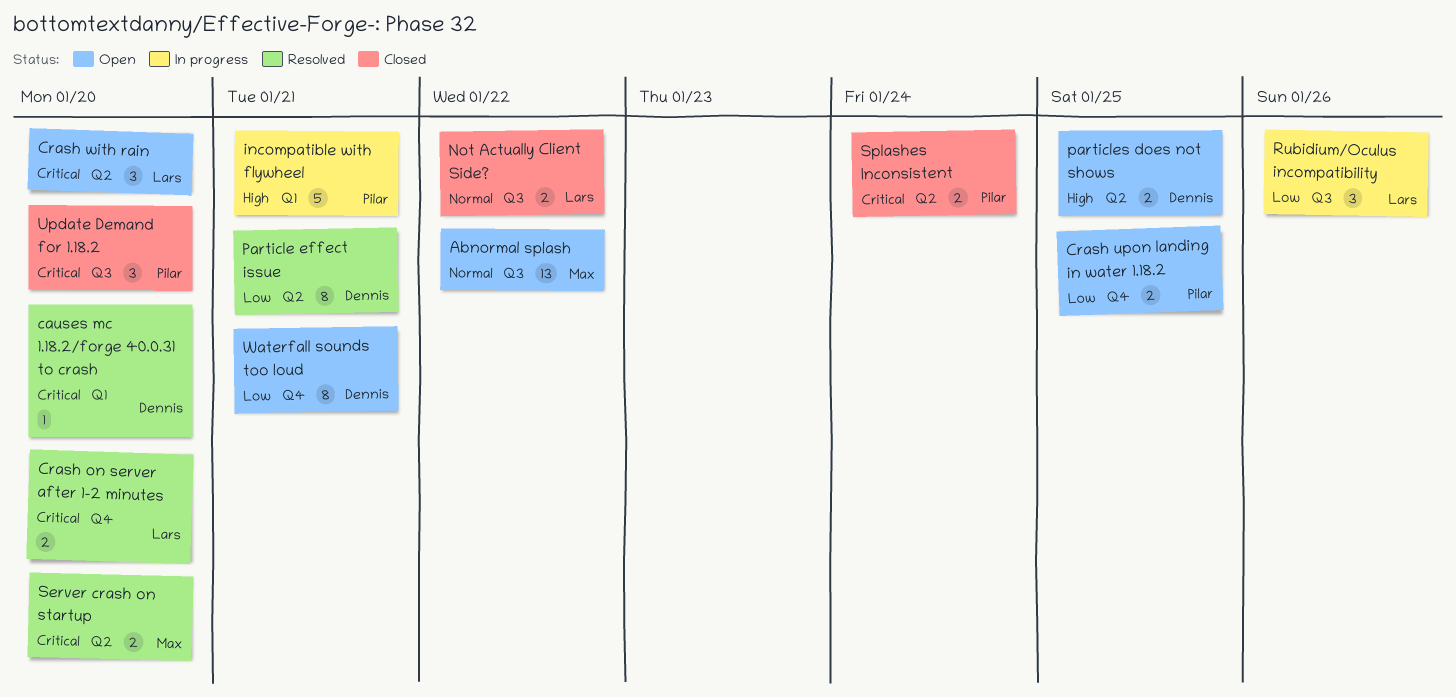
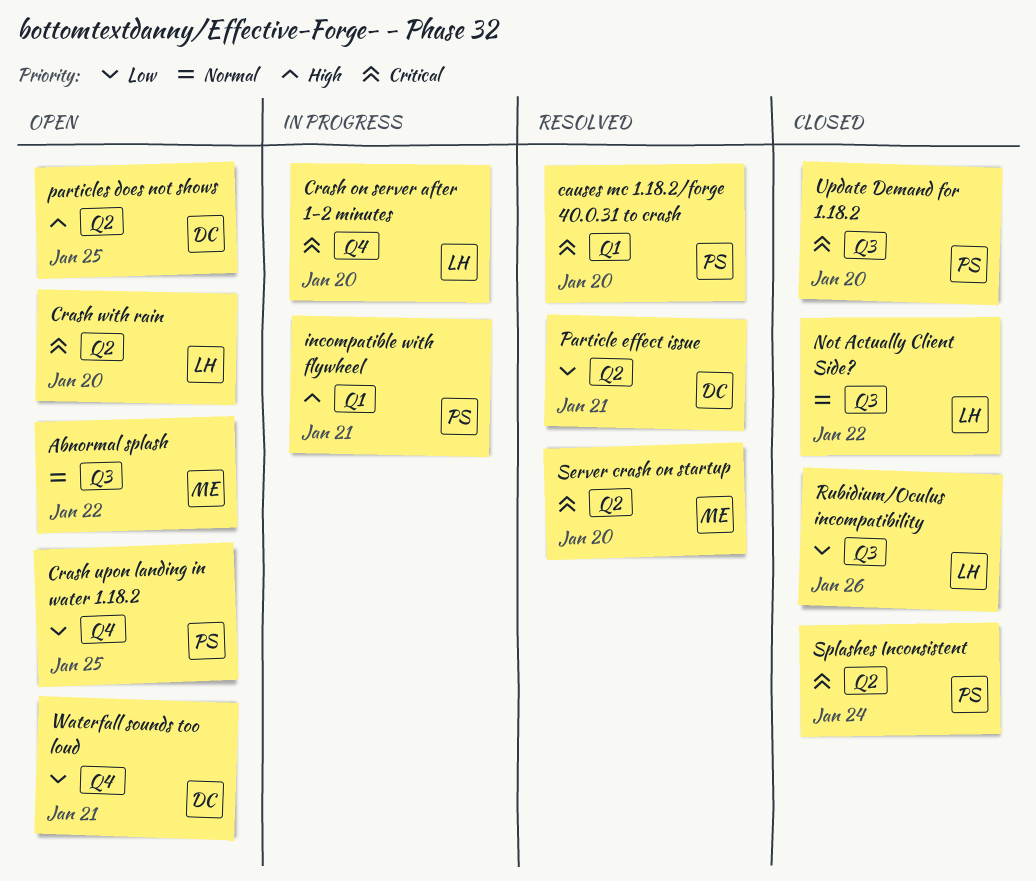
causes mc 1.18.2/forge 40.0.31 to crash, owner: Dennis -> Pilar
Crash on server after 1-2 minutes, status: Resolved -> In progress
Rubidium/Oculus incompatibility, status: In progress -> Closed

